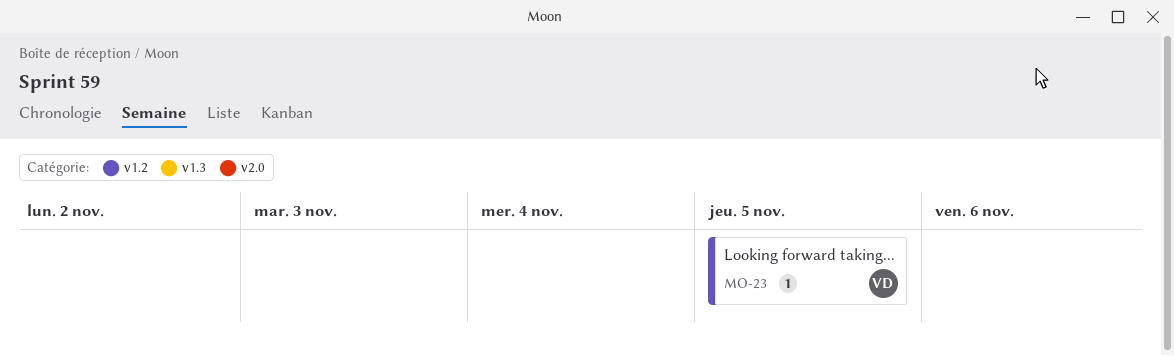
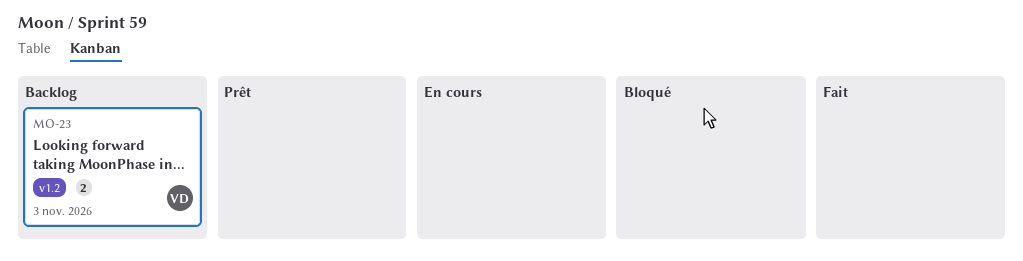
MO-23, estimate: 1 -> 2
MO-23, due: Nov 5 -> Nov 3

